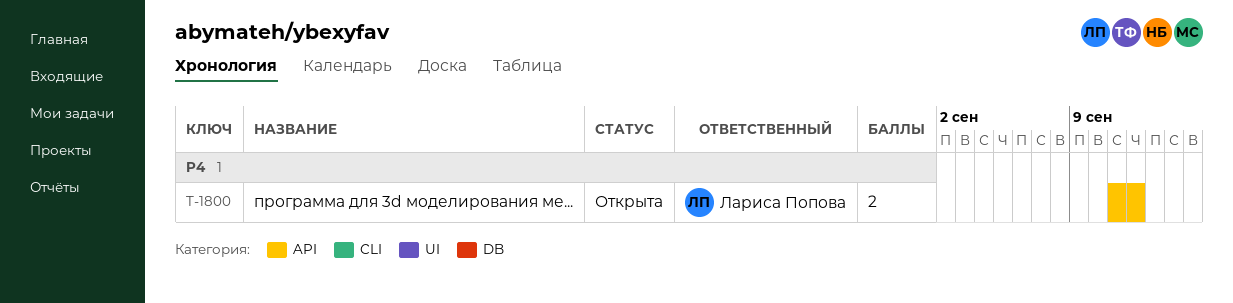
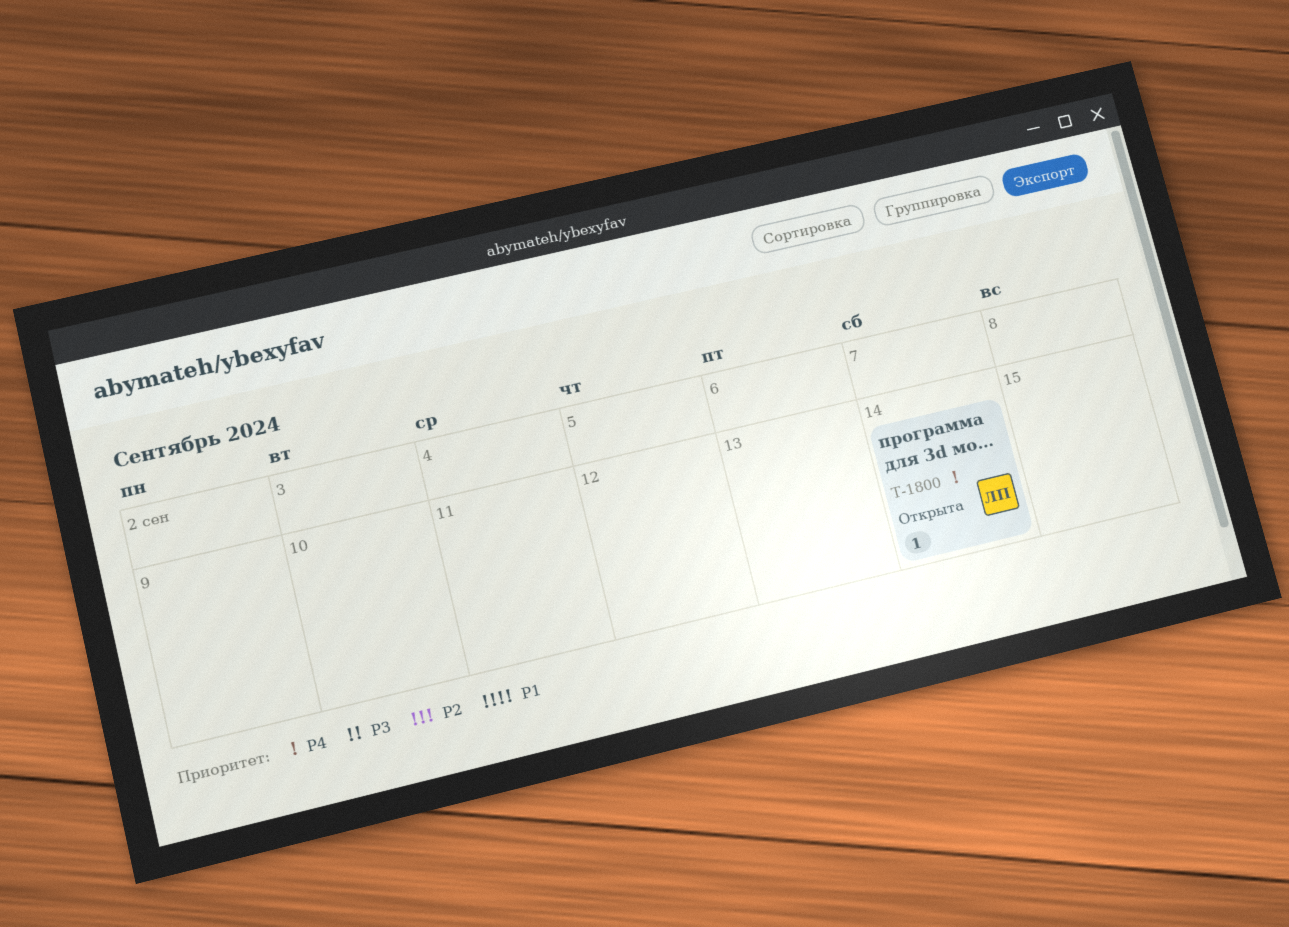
T-1800, estimate: 2 -> 1
T-1800, due: Sep 12 -> Sep 14

